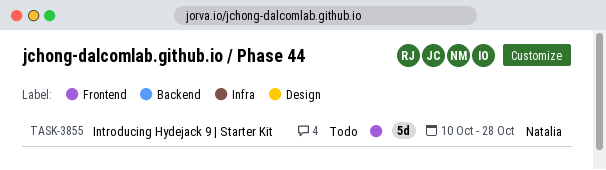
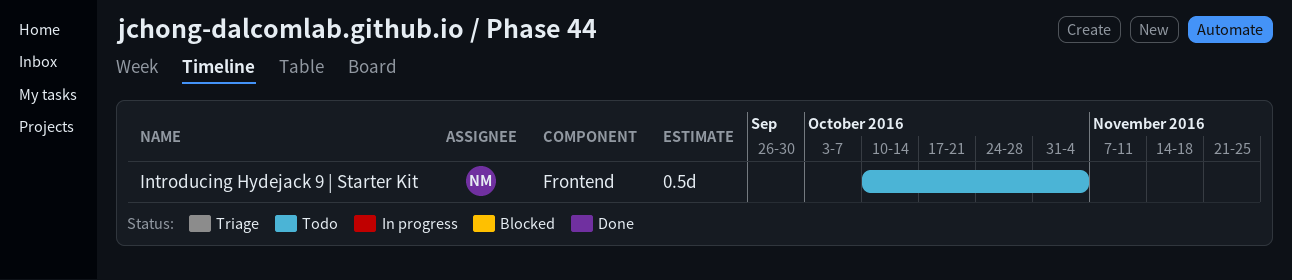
Introducing Hydejack 9 | Starter Kit, estimate: 5d -> 0.5d
Introducing Hydejack 9 | Starter Kit, due: Oct 28 -> Nov 4

